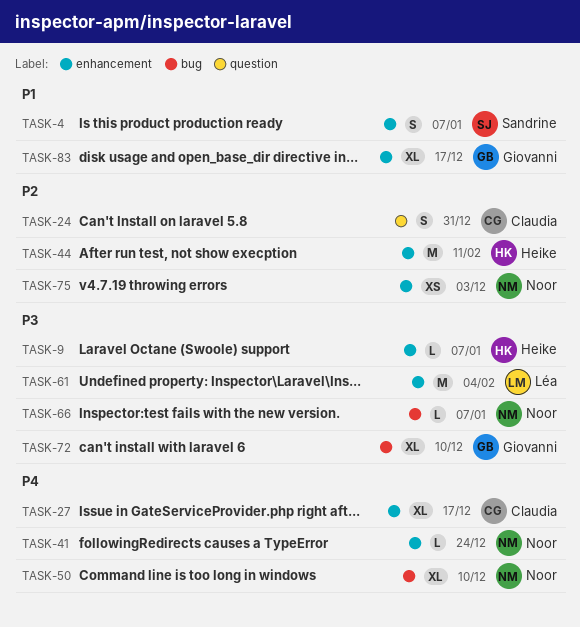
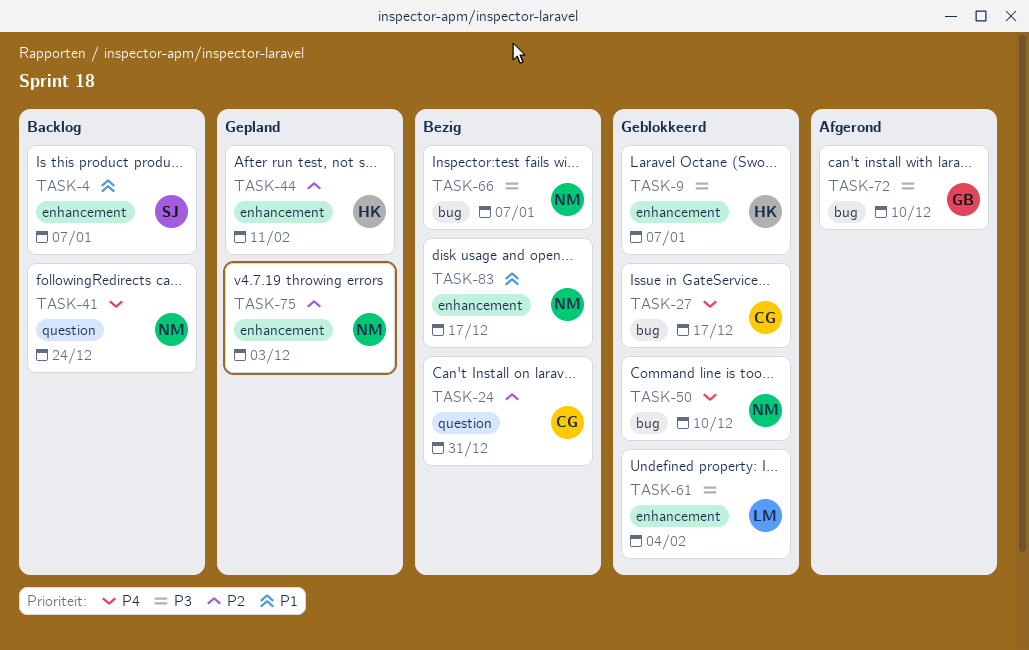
TASK-27, label: enhancement -> bug
TASK-41, label: enhancement -> question
TASK-83, owner: Giovanni -> Noor

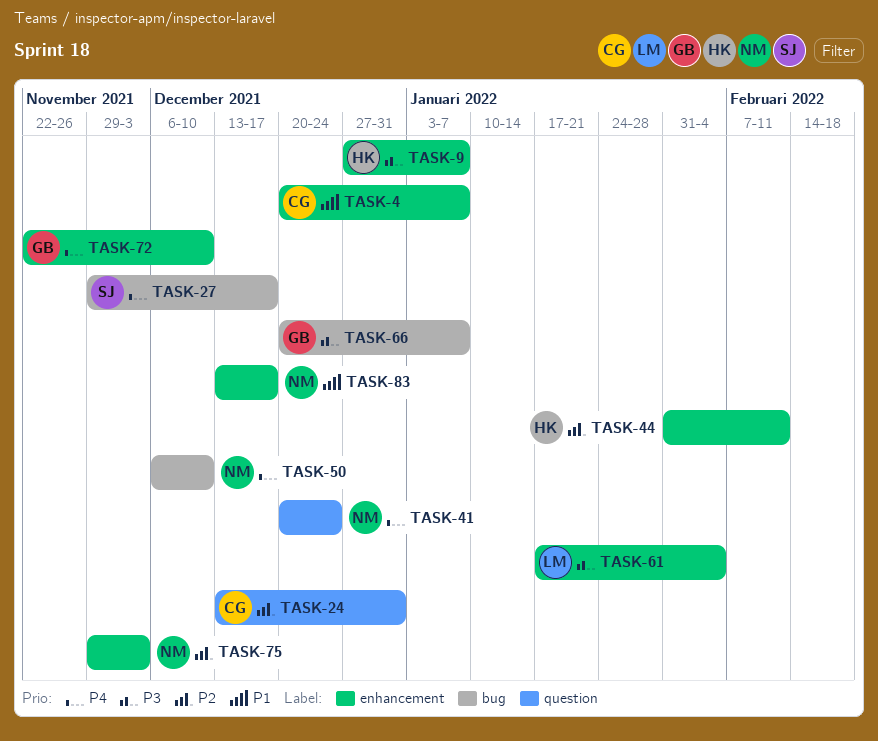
TASK-4, owner: SJ -> CG
TASK-27, owner: CG -> SJ
TASK-66, owner: NM -> GB
TASK-72, priority: P3 -> P4
TASK-72, label: bug -> enhancement

